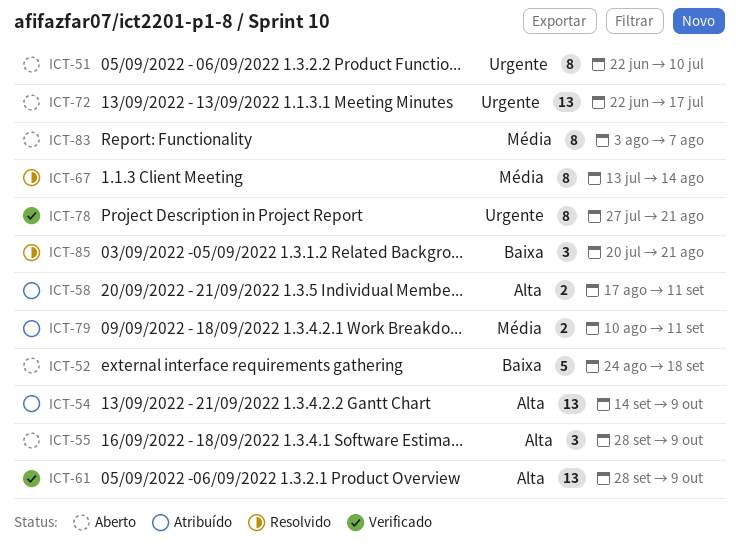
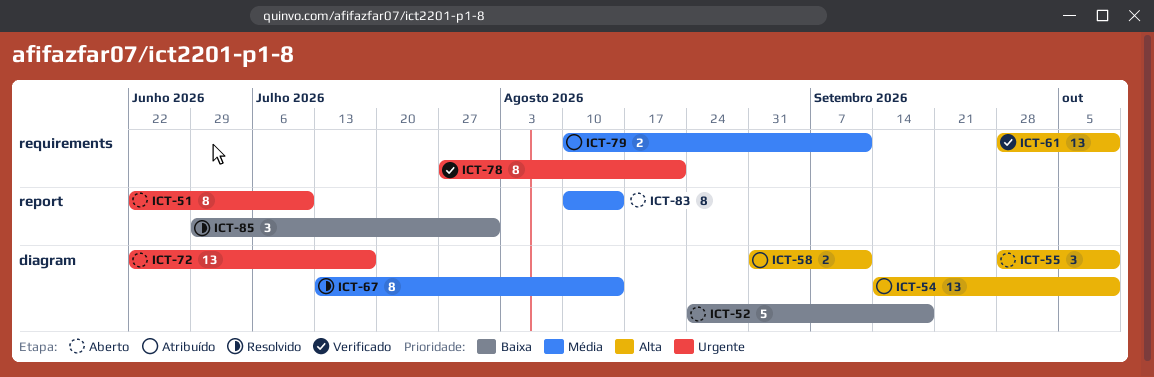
ICT-58, start: Aug 17 -> Aug 31
ICT-83, start: Aug 3 -> Aug 10
ICT-83, due: Aug 7 -> Aug 14
ICT-85, start: Jul 20 -> Jun 29
ICT-85, due: Aug 21 -> Jul 31

